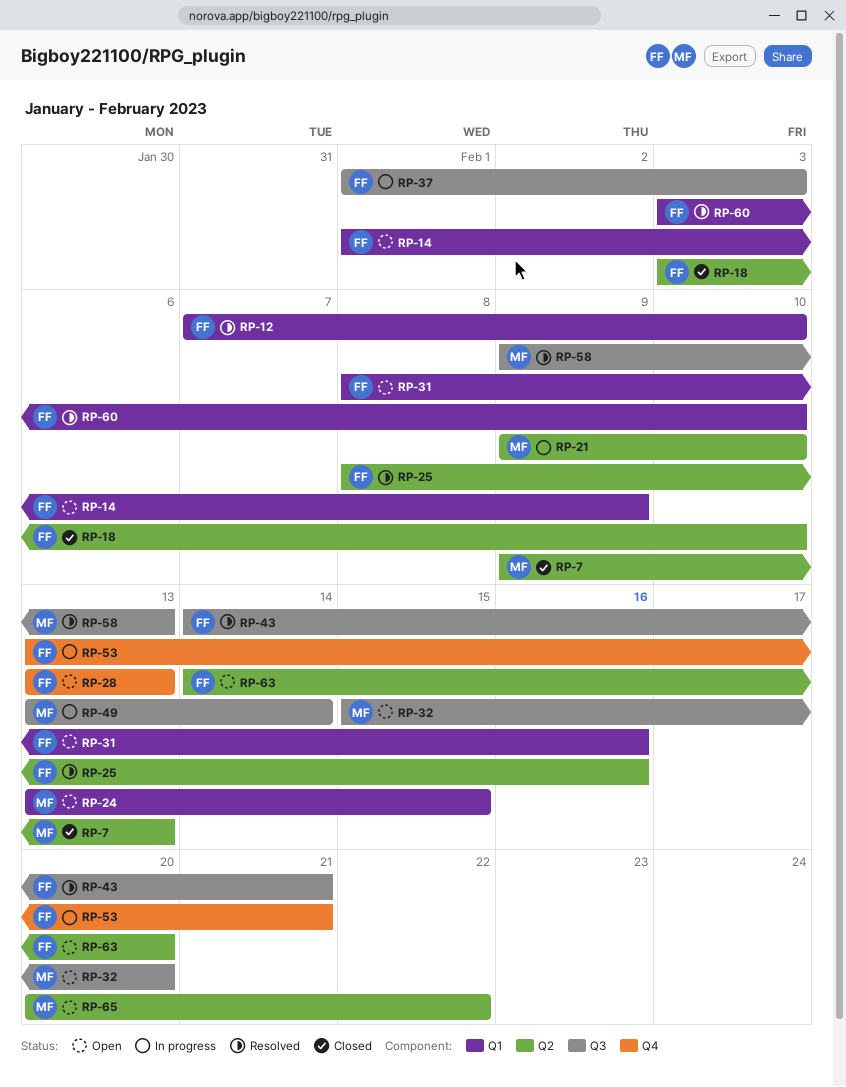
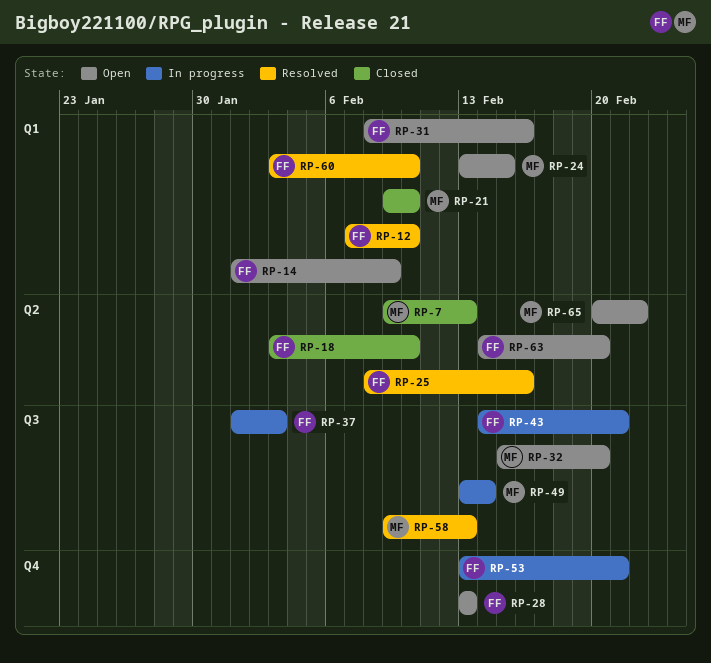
RP-21, status: In progress -> Closed
RP-21, label: Q2 -> Q1
RP-43, status: Resolved -> In progress

